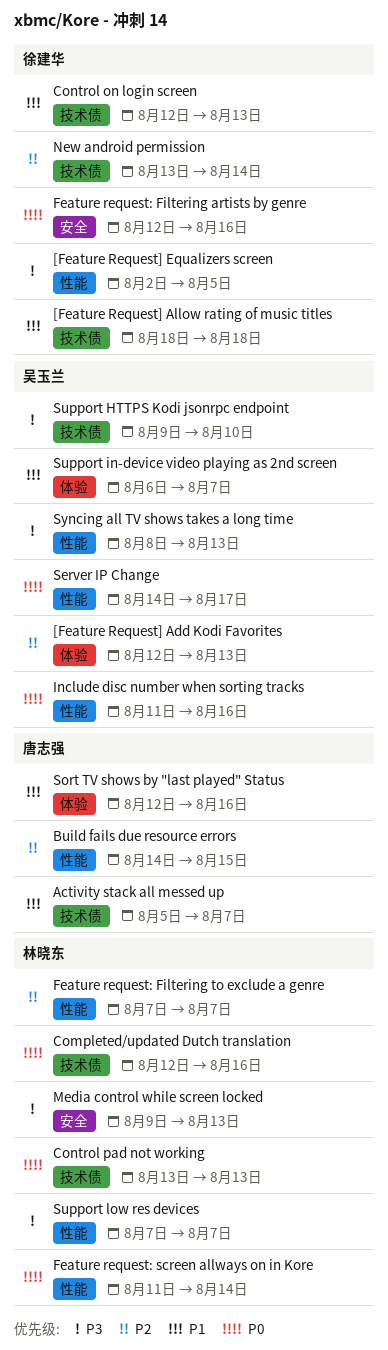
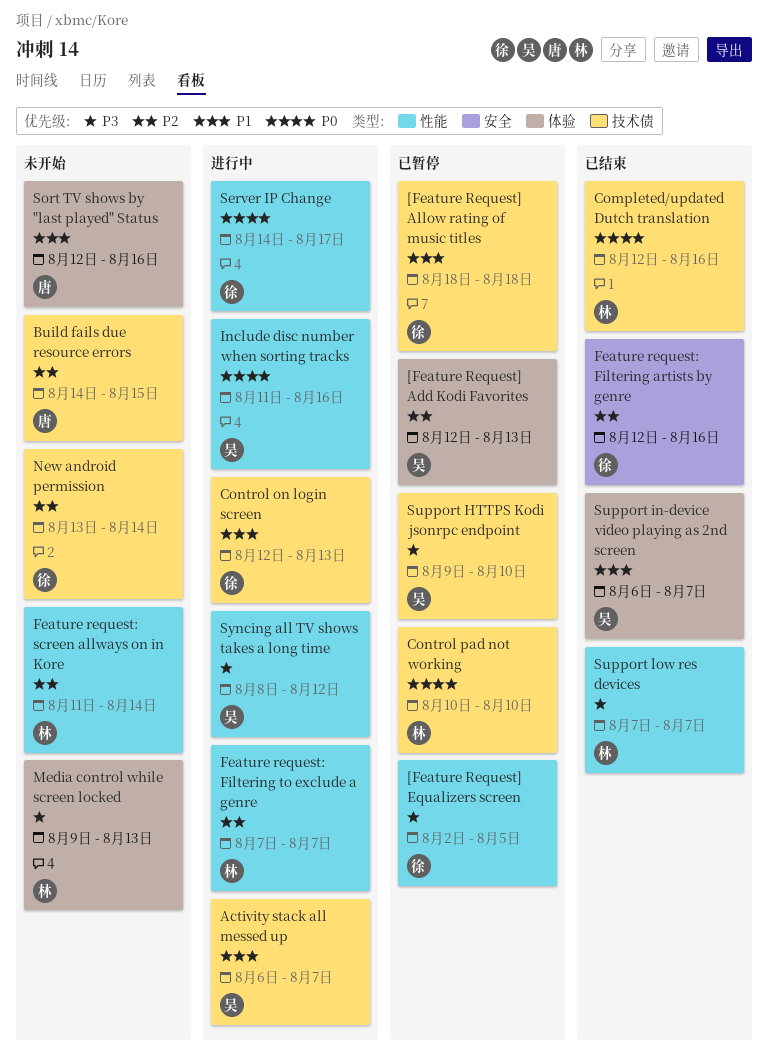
Activity stack all messed up, owner: 唐志强 -> 吴玉兰
Activity stack all messed up, start: Aug 5 -> Aug 6
Build fails due resource errors, label: 性能 -> 技术债
Control pad not working, start: Aug 13 -> Aug 10
Control pad not working, due: Aug 13 -> Aug 10
Feature request: Filtering artists by genre, priority: P0 -> P2
Feature request: screen allways on in Kore, priority: P0 -> P2
Media control while screen locked, label: 安全 -> 体验
Server IP Change, owner: 吴玉兰 -> 徐建华
Syncing all TV shows takes a long time, due: Aug 13 -> Aug 12

